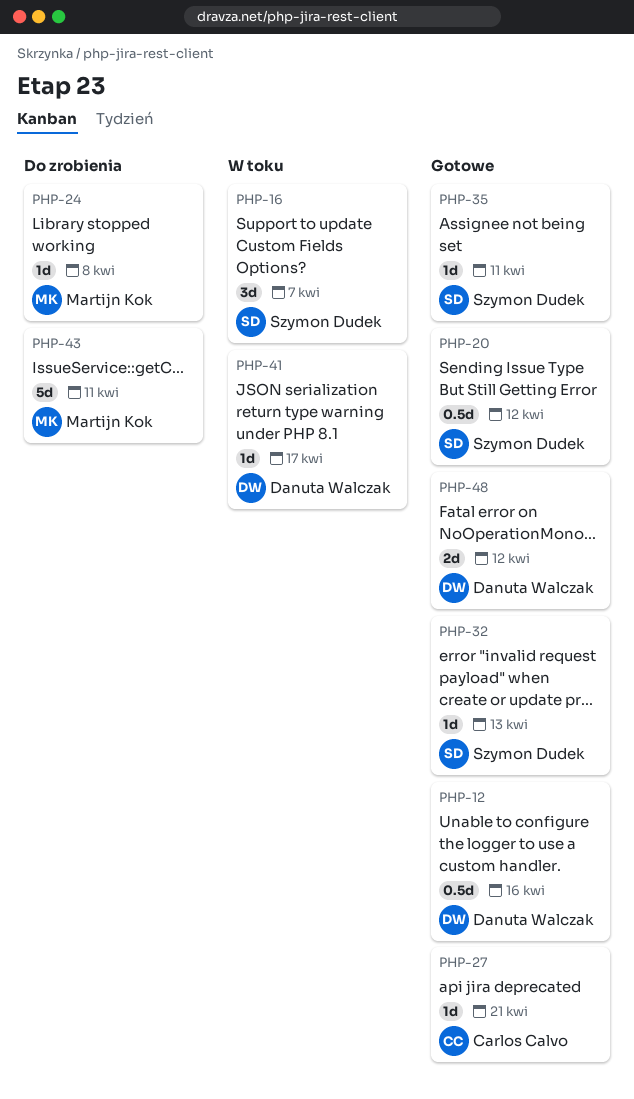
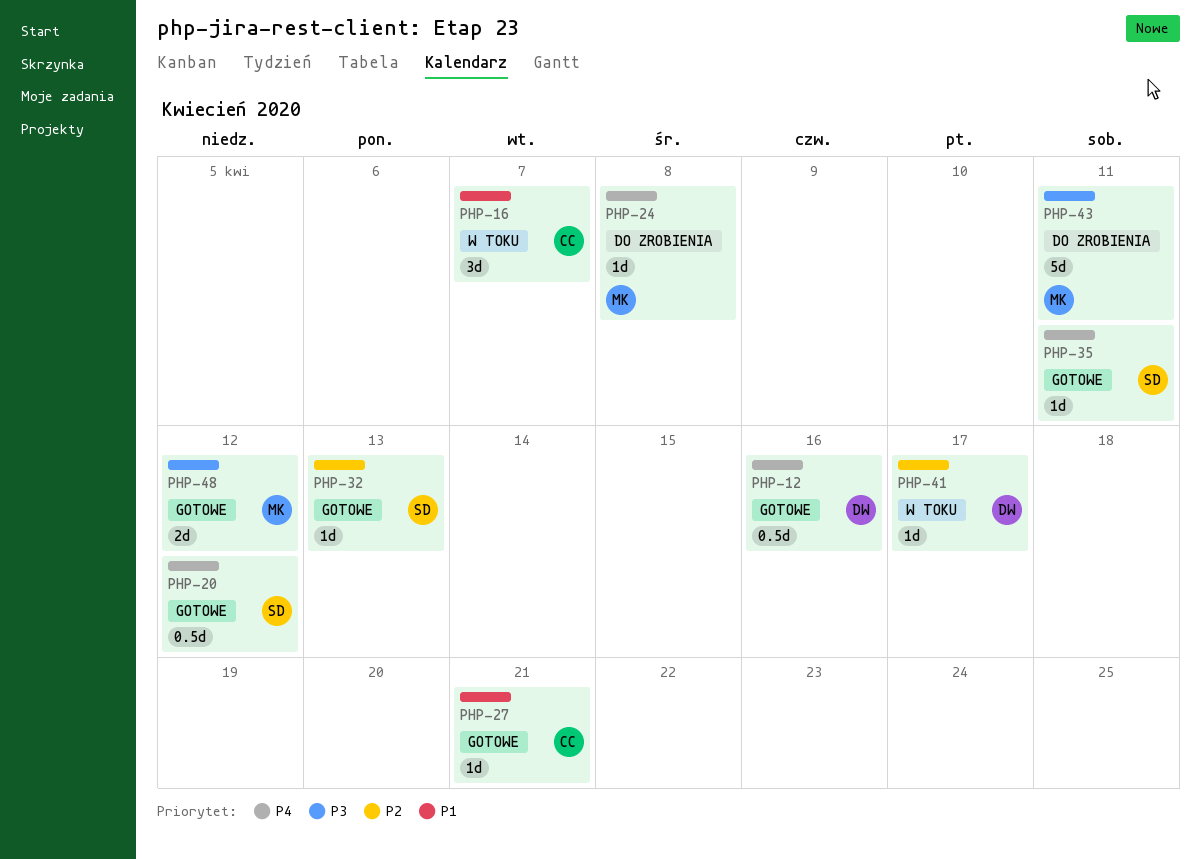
PHP-16, owner: Szymon Dudek -> Carlos Calvo
PHP-48, owner: Danuta Walczak -> Martijn Kok

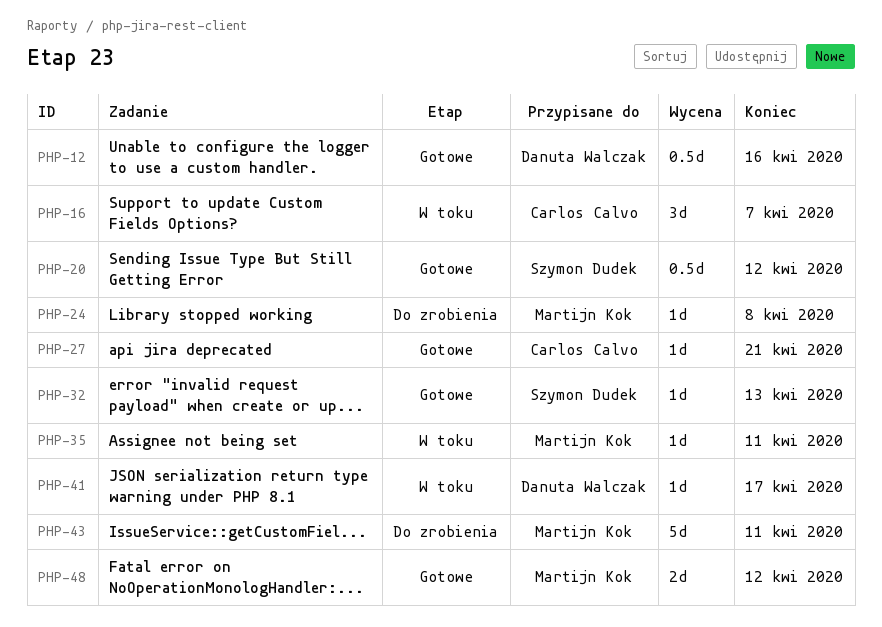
PHP-35, status: Gotowe -> W toku
PHP-35, owner: Szymon Dudek -> Martijn Kok

